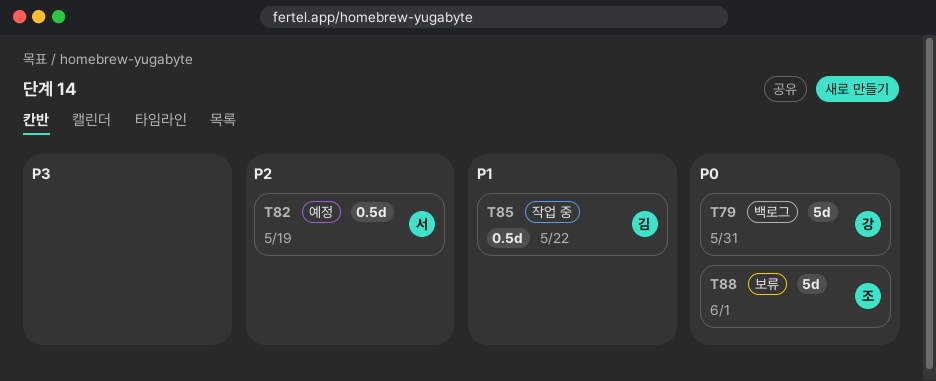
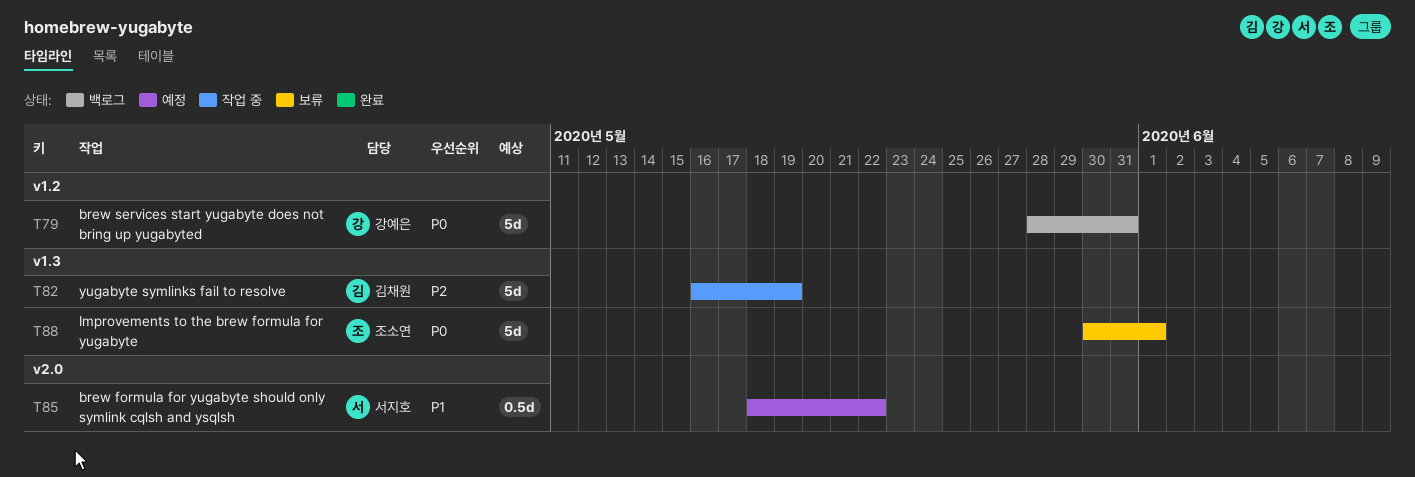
T82, status: 예정 -> 작업 중
T82, owner: 서지호 -> 김채원
T82, estimate: 0.5d -> 5d
T85, status: 작업 중 -> 예정
T85, owner: 김채원 -> 서지호

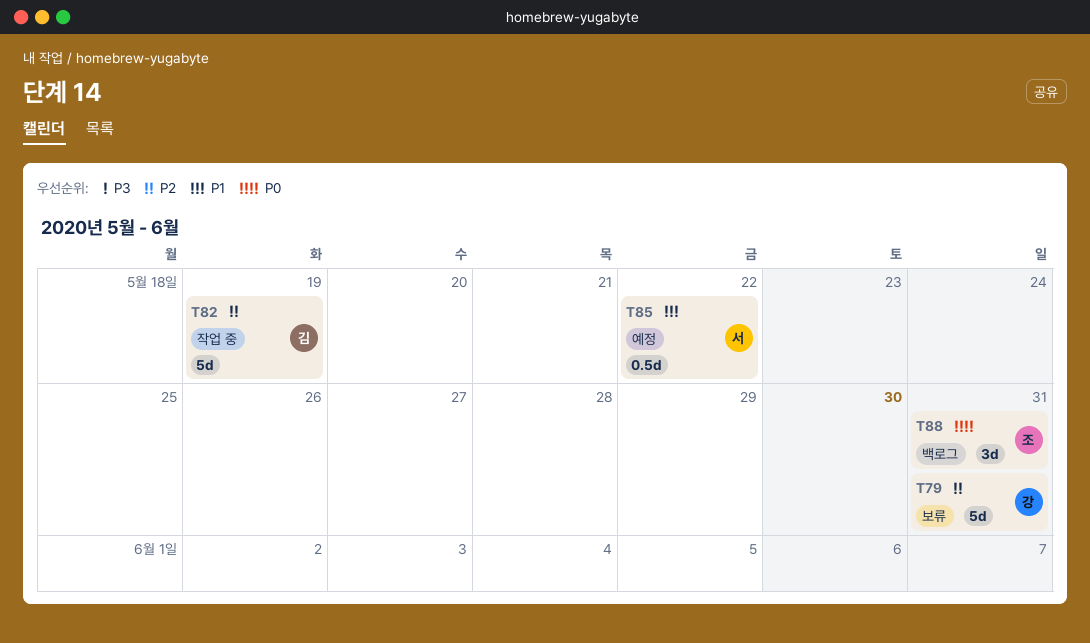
T79, status: 백로그 -> 보류
T79, priority: P0 -> P2
T88, status: 보류 -> 백로그
T88, estimate: 5d -> 3d
T88, due: Jun 1 -> May 31

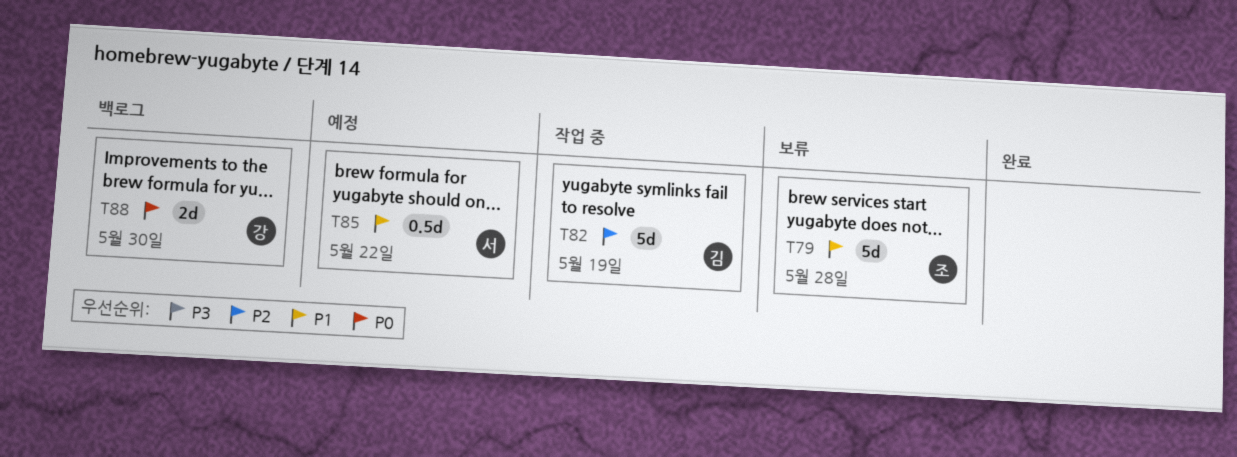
T79, owner: 강 -> 조
T79, priority: P2 -> P1
T79, due: May 31 -> May 28
T88, owner: 조 -> 강
T88, estimate: 3d -> 2d
T88, due: May 31 -> May 30

